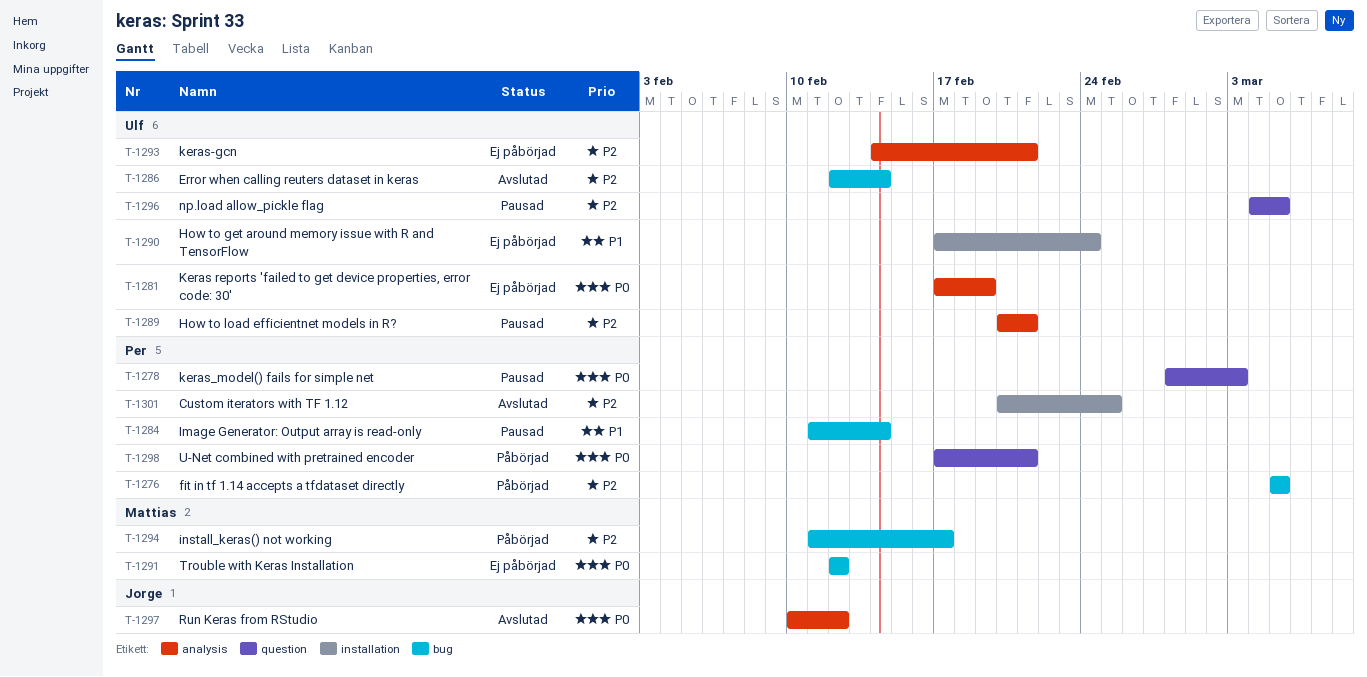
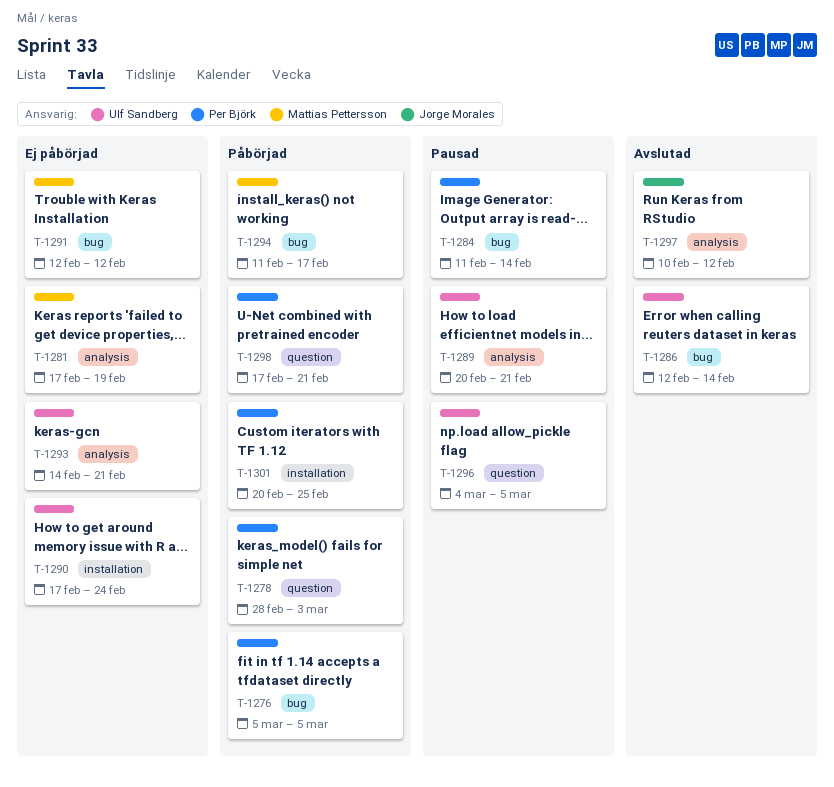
T-1278, status: Pausad -> Påbörjad
T-1281, owner: Ulf Sandberg -> Mattias Pettersson
T-1301, status: Avslutad -> Påbörjad

